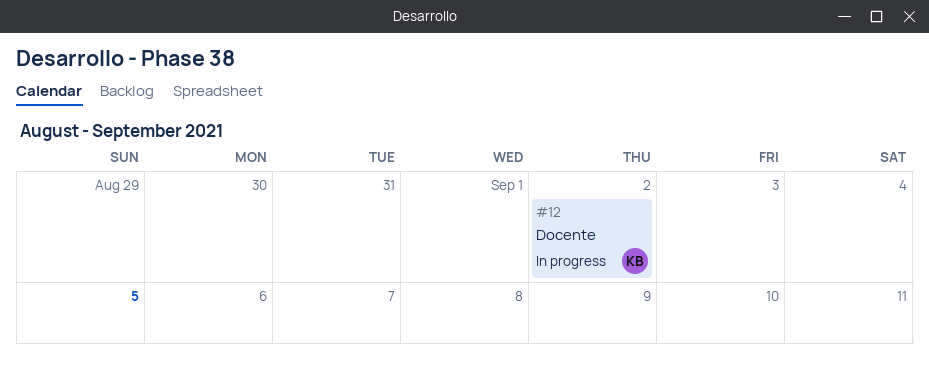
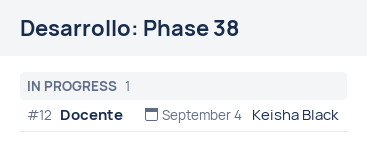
#12, due: Sep 2 -> Sep 4

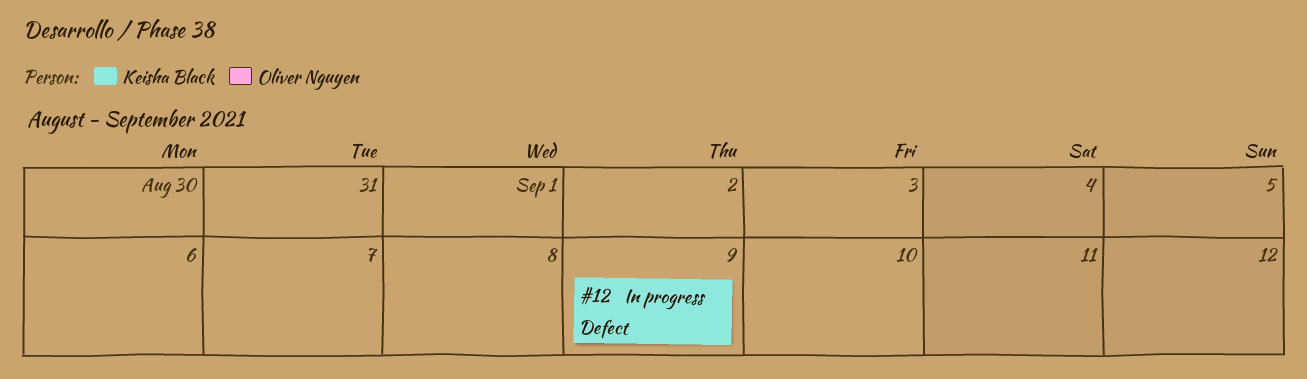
#12, due: Sep 4 -> Sep 9

